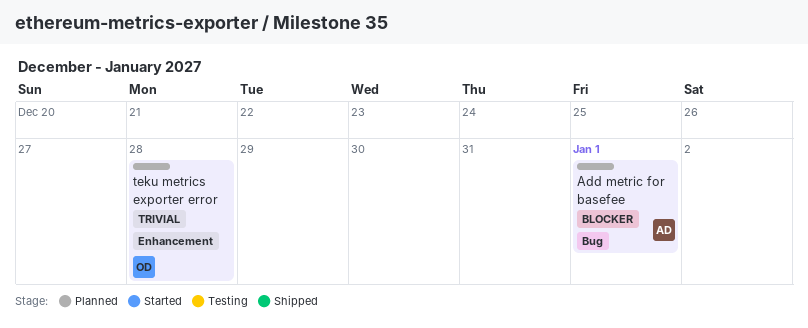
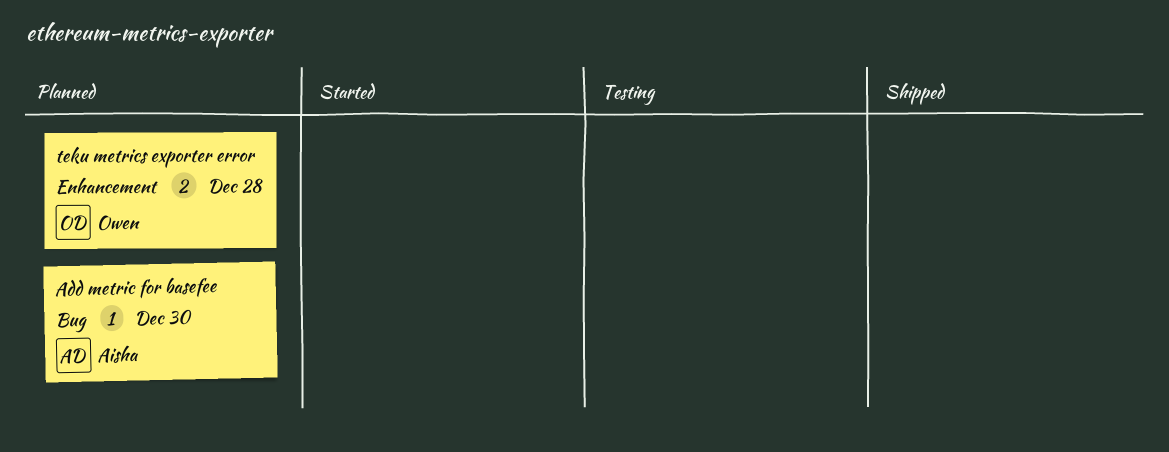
Add metric for basefee, due: Jan 1 -> Dec 30

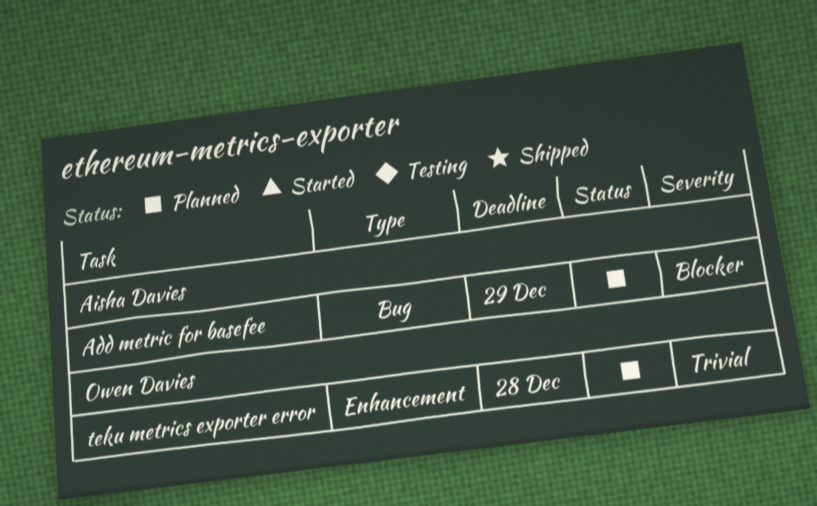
Add metric for basefee, due: Dec 30 -> Dec 29

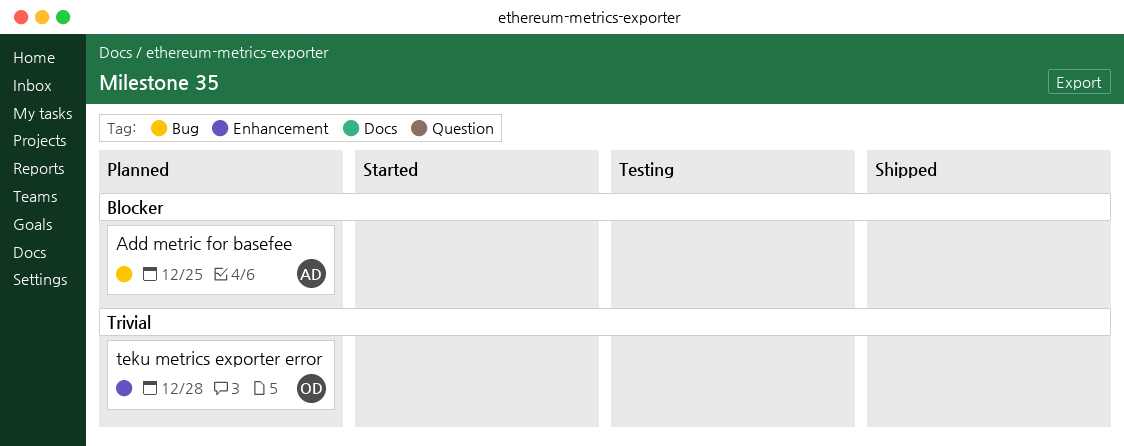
Add metric for basefee, due: Dec 29 -> Dec 25

